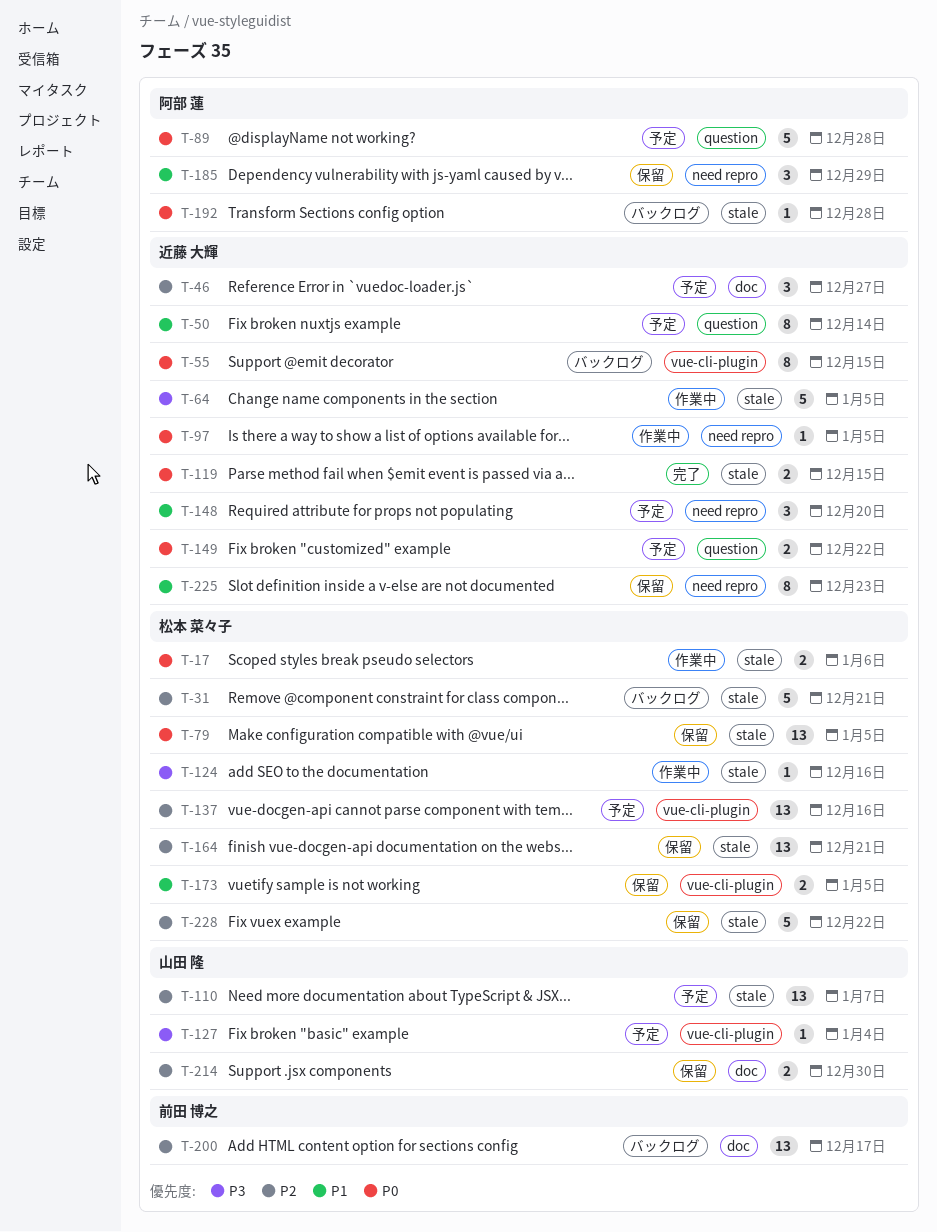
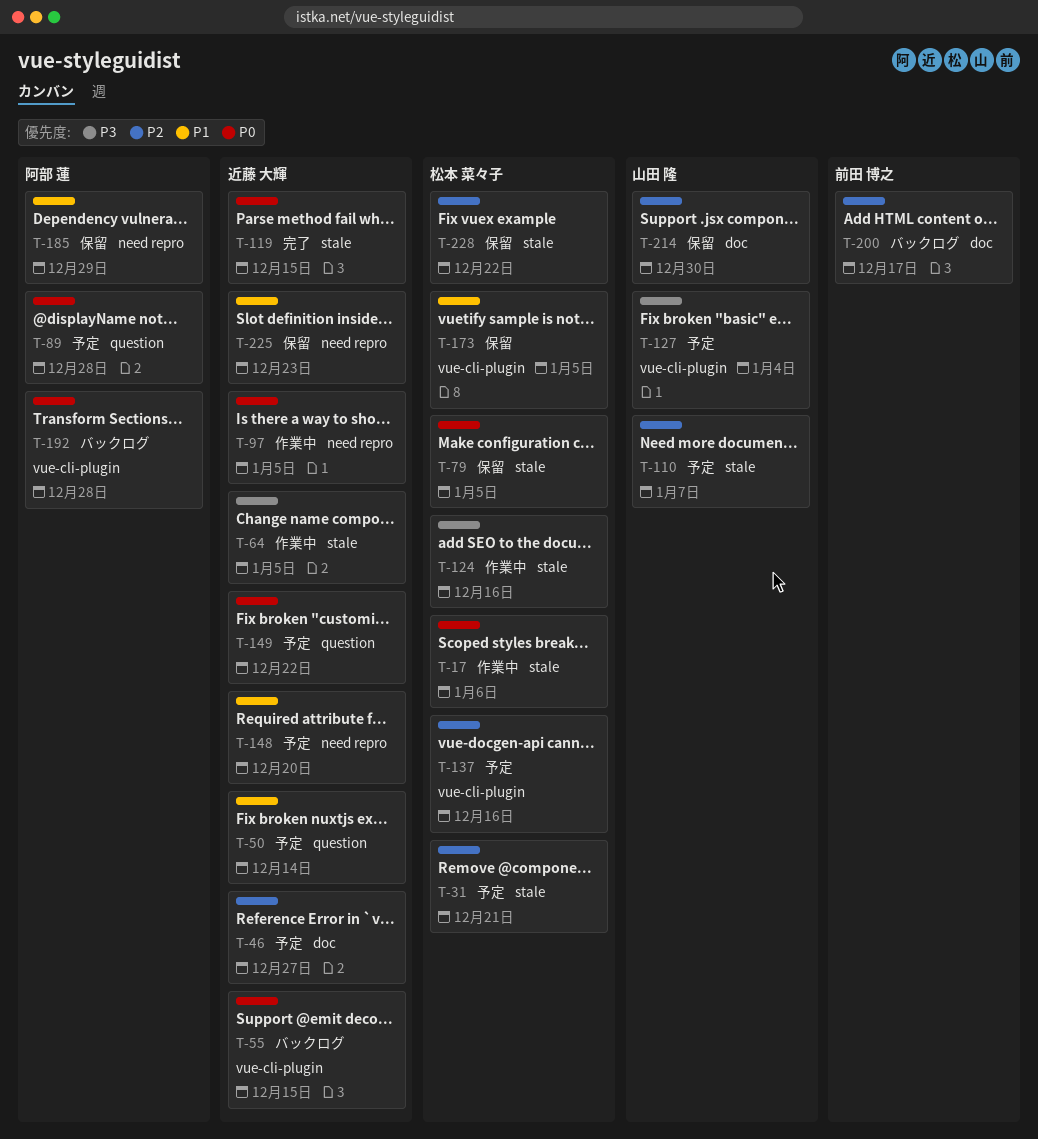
T-31, status: バックログ -> 予定
T-164: present -> none
T-192, label: stale -> vue-cli-plugin

